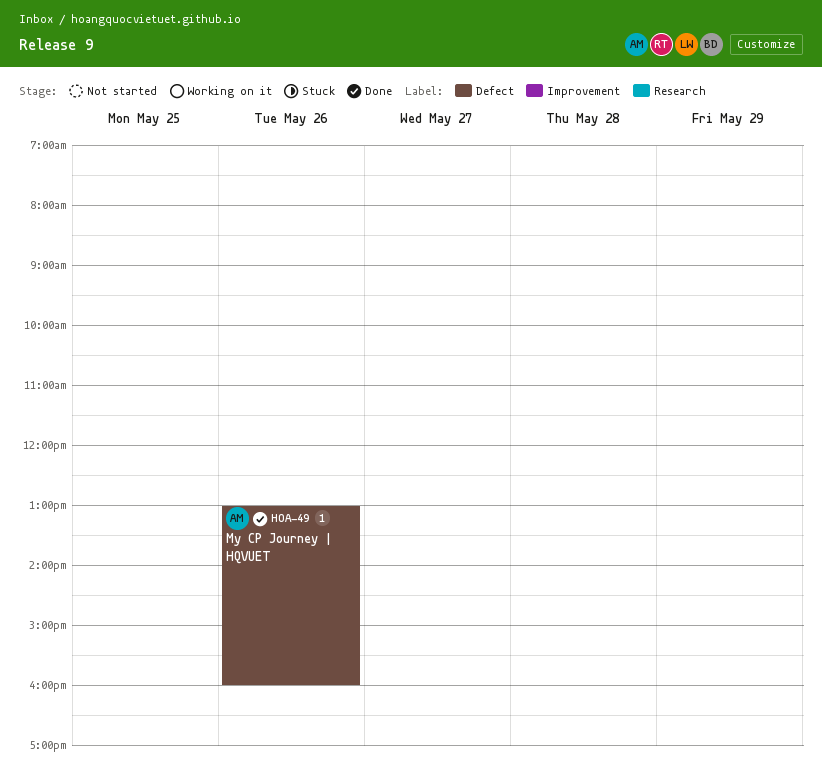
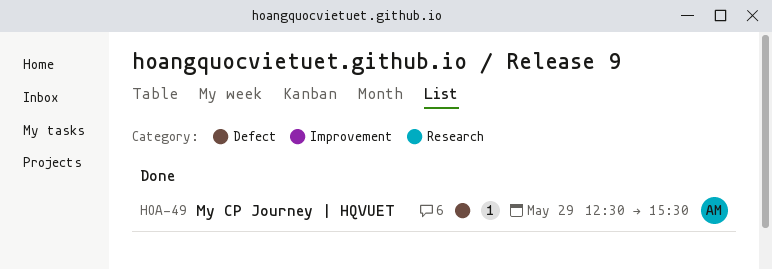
HOA-49, day: May 26 -> May 29
HOA-49, begins: 13:00 -> 12:30
HOA-49, ends: 16:00 -> 15:30

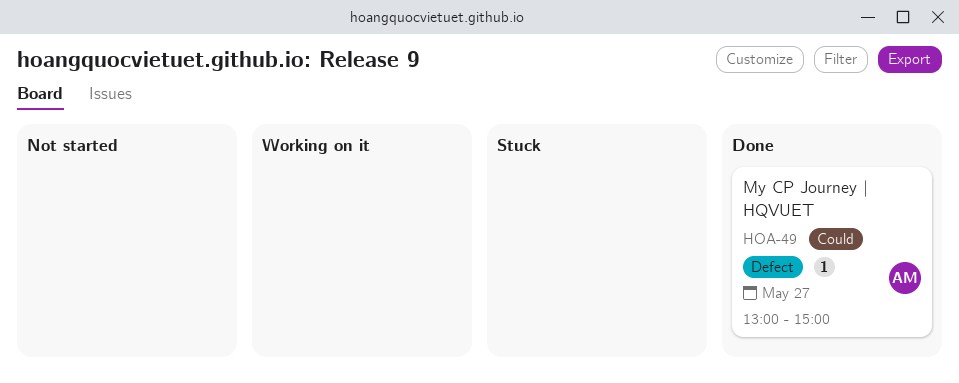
HOA-49, day: May 29 -> May 27
HOA-49, begins: 12:30 -> 13:00
HOA-49, ends: 15:30 -> 15:00

